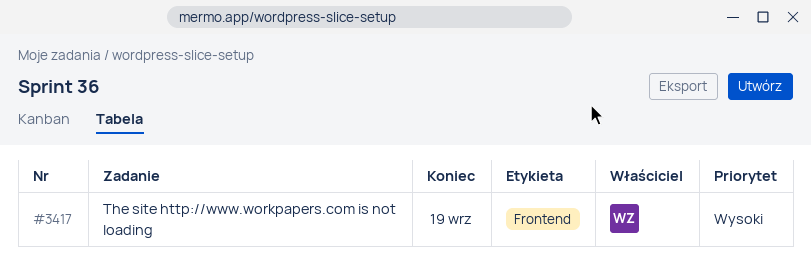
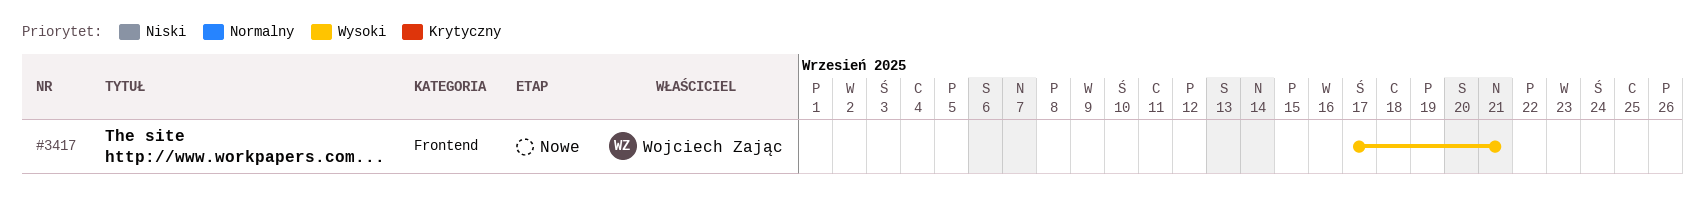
#3417, due: Sep 19 -> Sep 21

